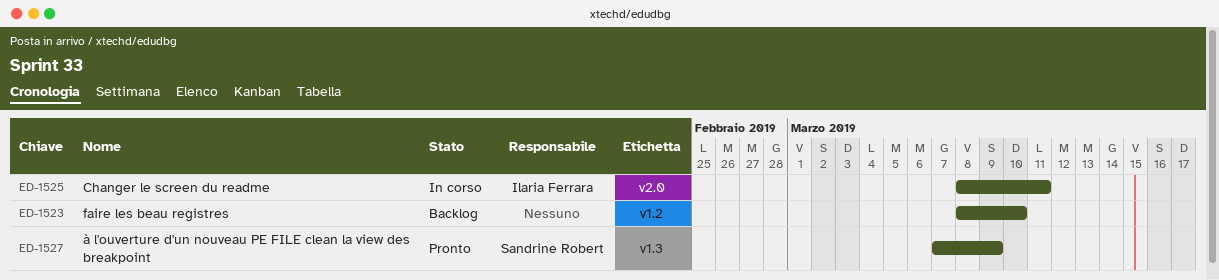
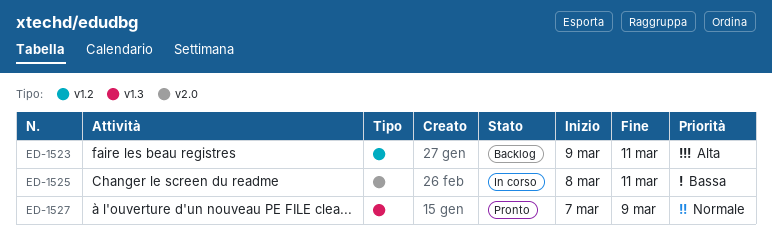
ED-1523, start: Mar 8 -> Mar 9
ED-1523, due: Mar 10 -> Mar 11

